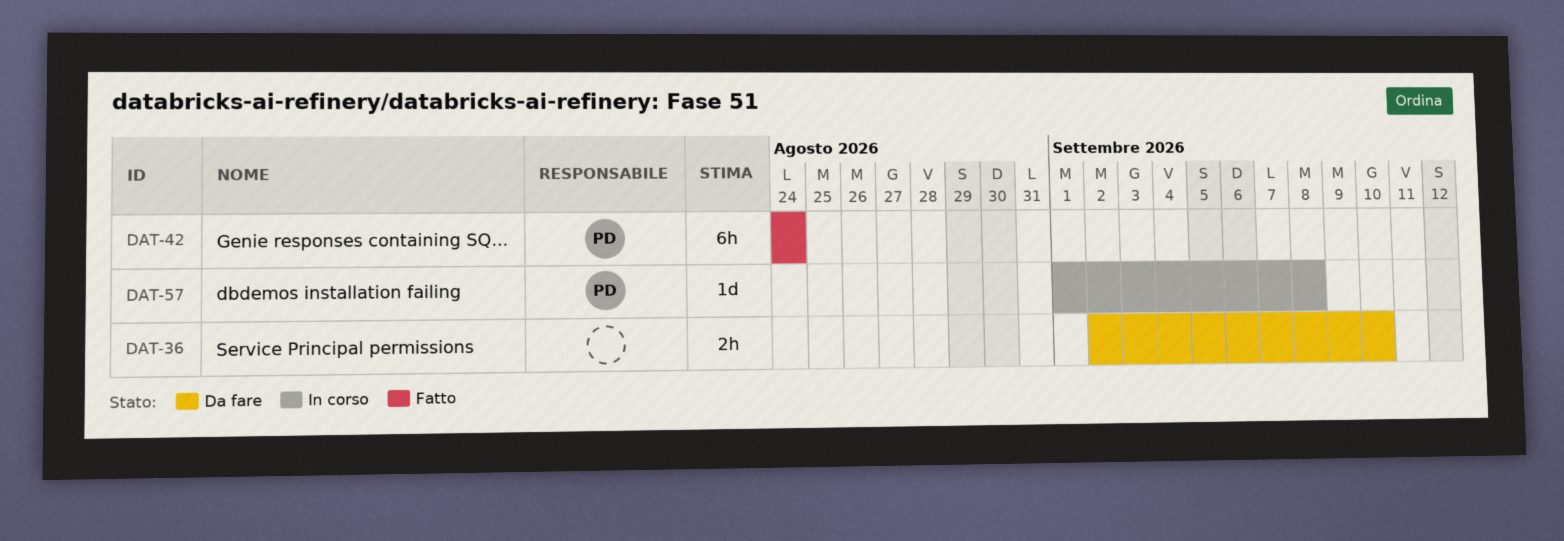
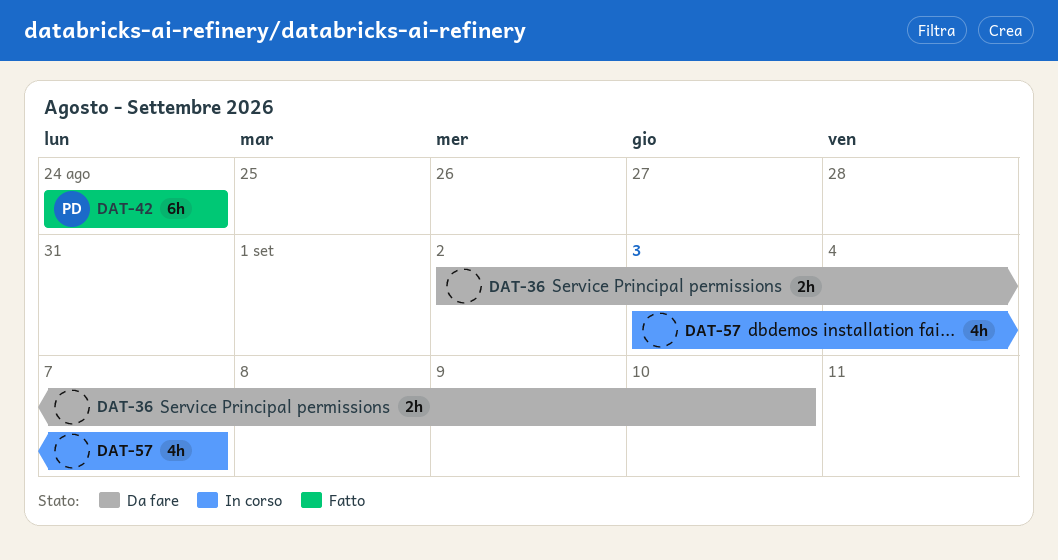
DAT-57, owner: PD -> none
DAT-57, estimate: 1d -> 4h
DAT-57, start: Sep 1 -> Sep 3
DAT-57, due: Sep 8 -> Sep 7

